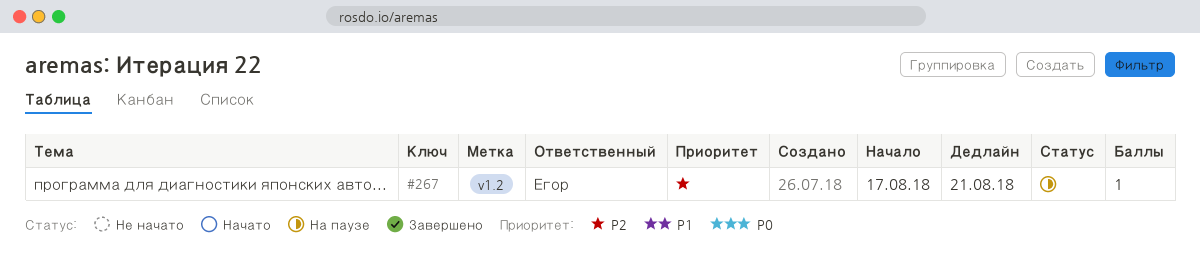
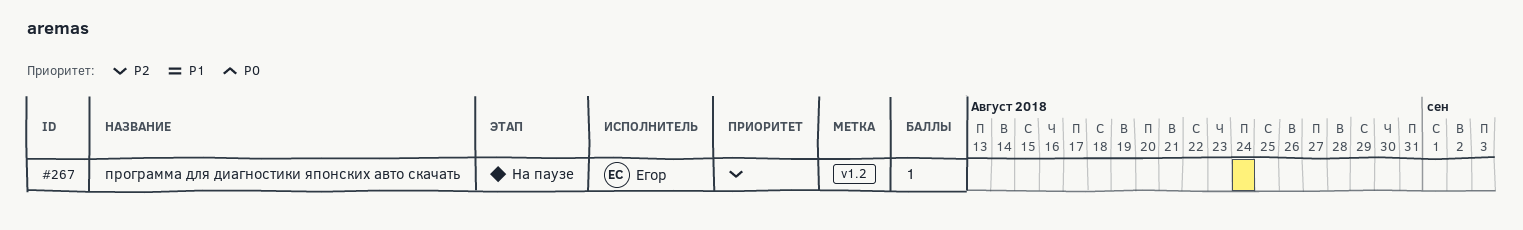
#267, start: Aug 17 -> Aug 24
#267, due: Aug 21 -> Aug 24

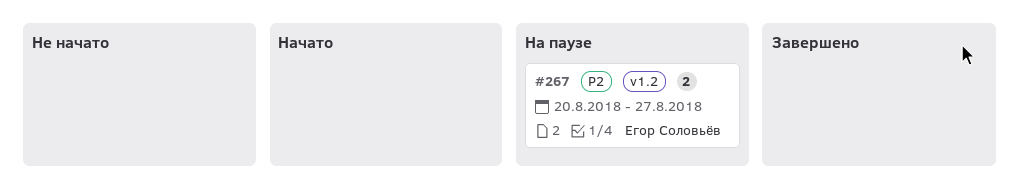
#267, estimate: 1 -> 2
#267, start: Aug 24 -> Aug 20
#267, due: Aug 24 -> Aug 27

